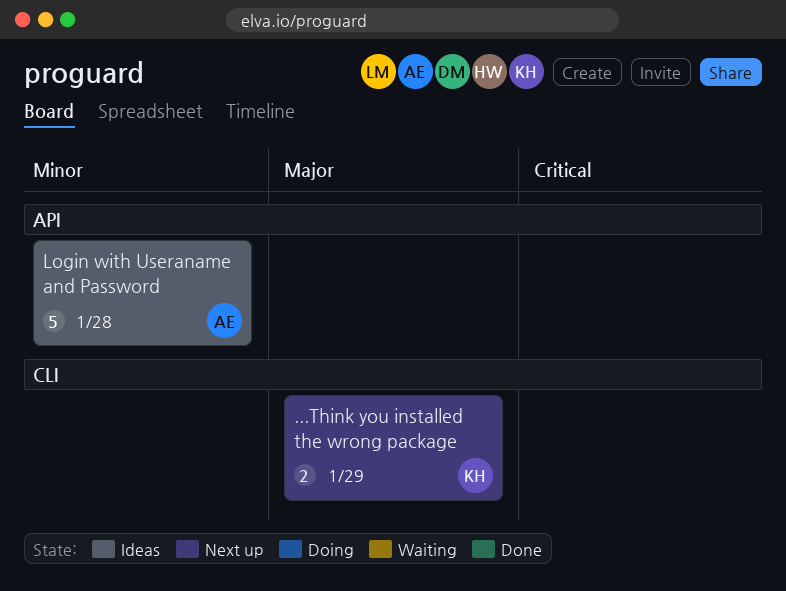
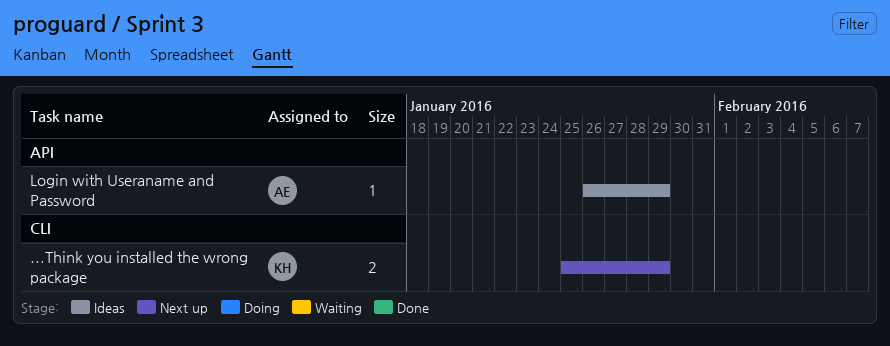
Login with Useraname and Password, estimate: 5 -> 1
Login with Useraname and Password, due: Jan 28 -> Jan 29

